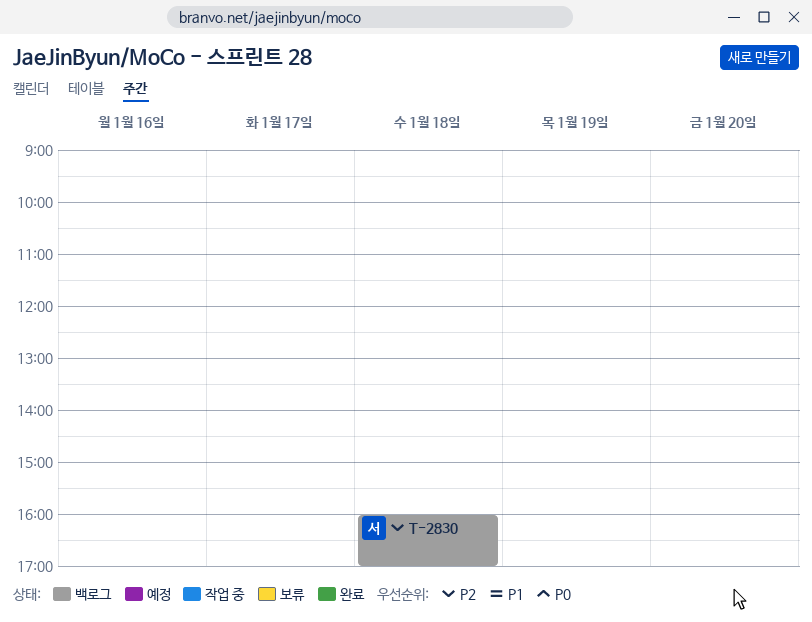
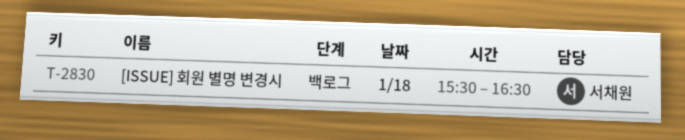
T-2830, begins: 16:00 -> 15:30
T-2830, ends: 17:00 -> 16:30

